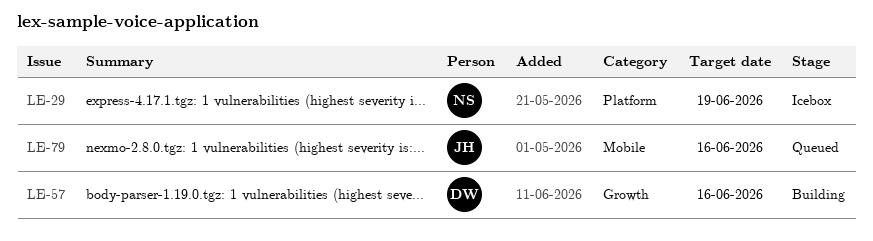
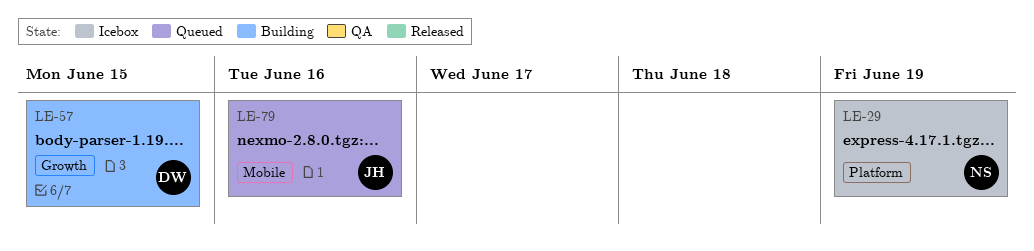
LE-57, due: Jun 16 -> Jun 15

